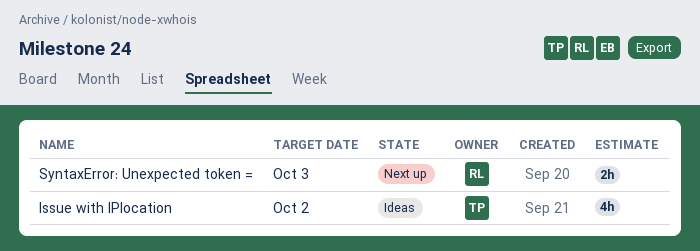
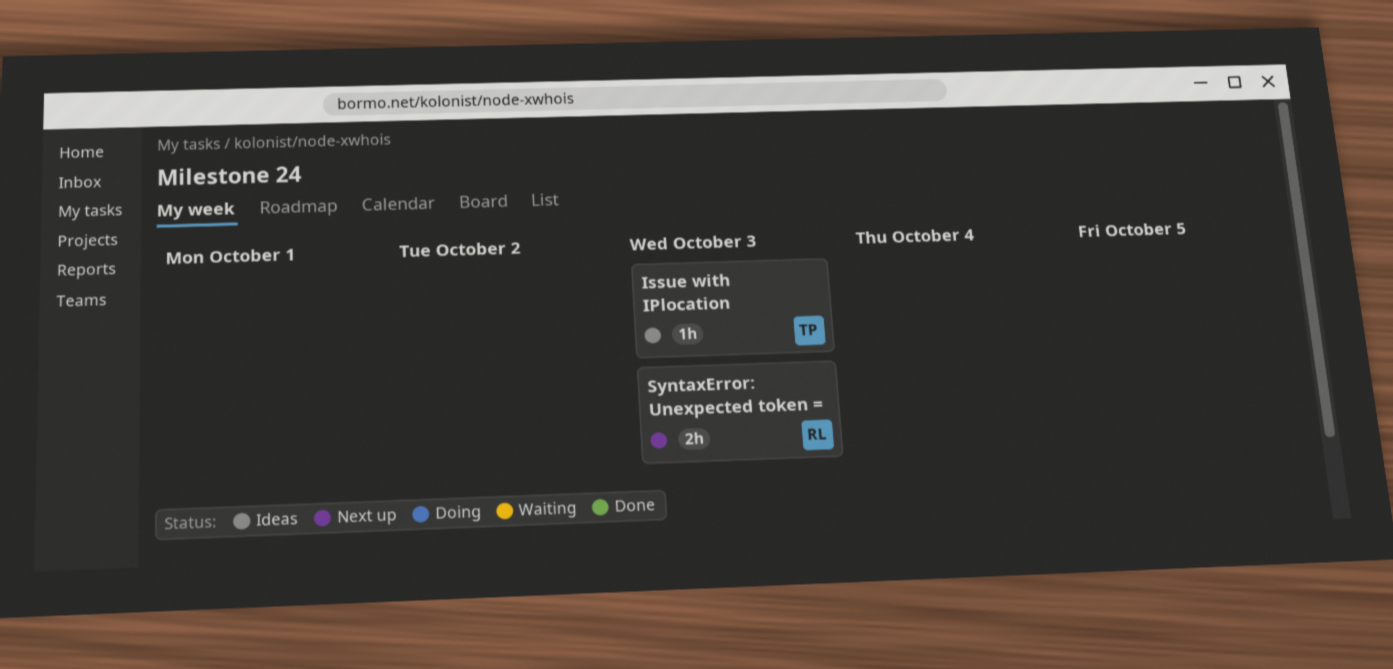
Issue with IPlocation, estimate: 4h -> 1h
Issue with IPlocation, due: Oct 2 -> Oct 3

